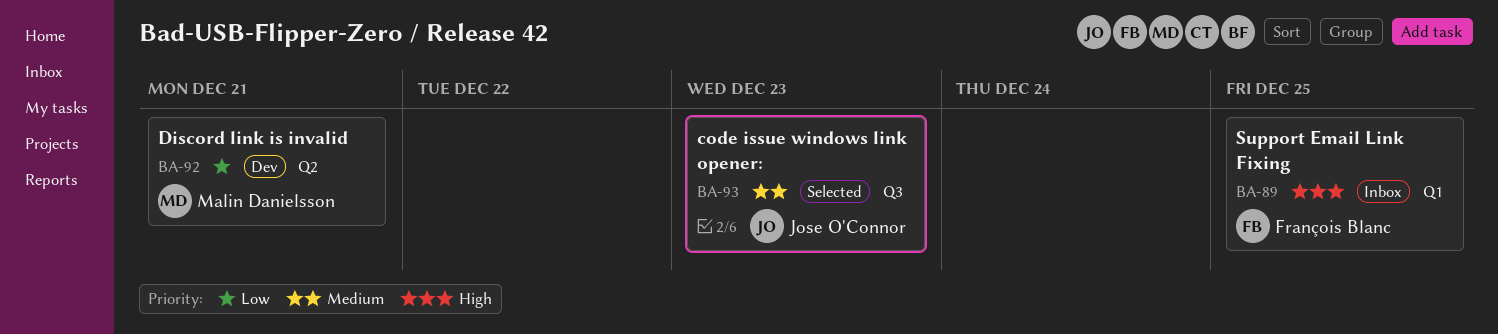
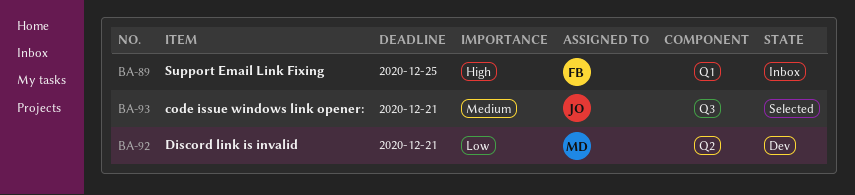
BA-93, due: Dec 23 -> Dec 21

